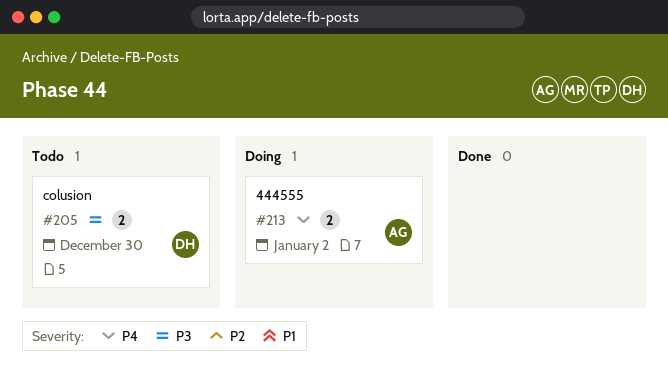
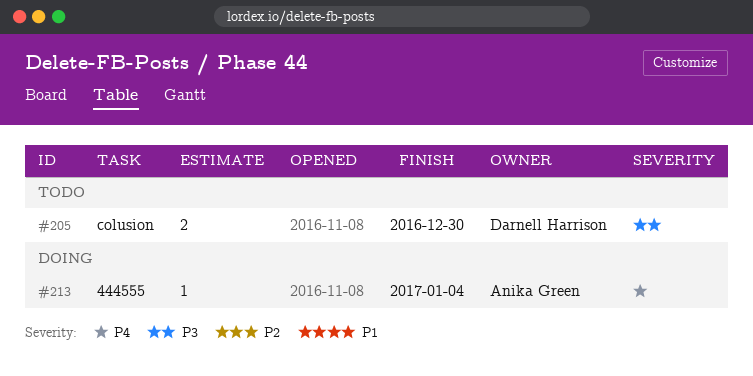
#213, estimate: 2 -> 1
#213, due: Jan 2 -> Jan 4

